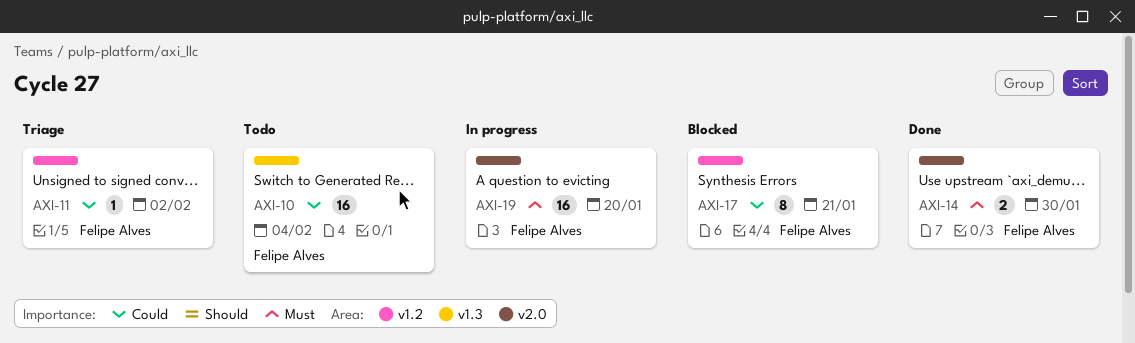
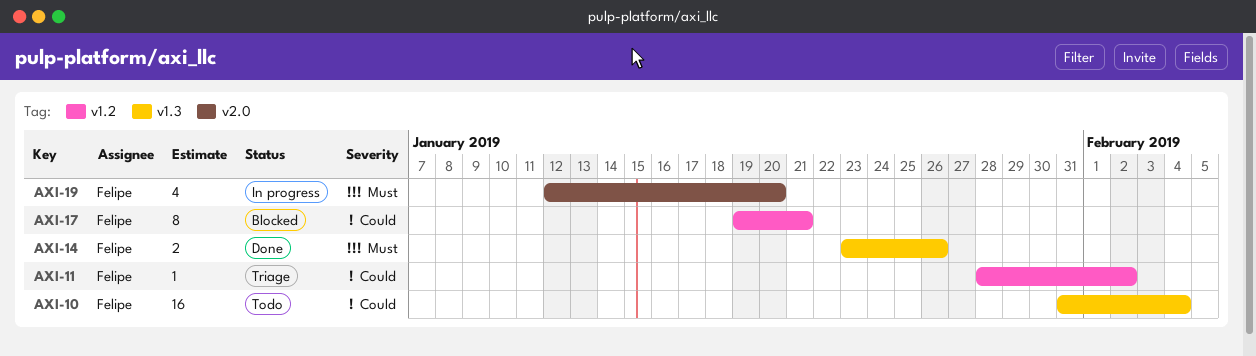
AXI-14, label: v2.0 -> v1.3
AXI-14, due: Jan 30 -> Jan 26
AXI-19, estimate: 16 -> 4

